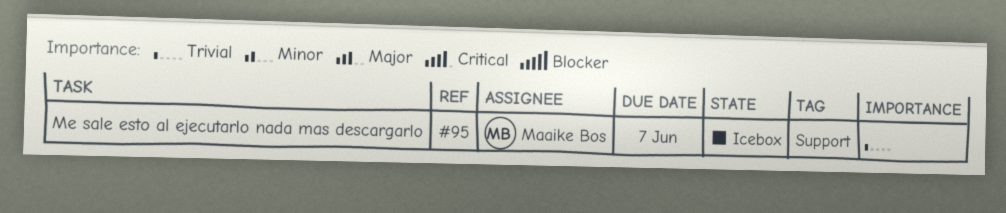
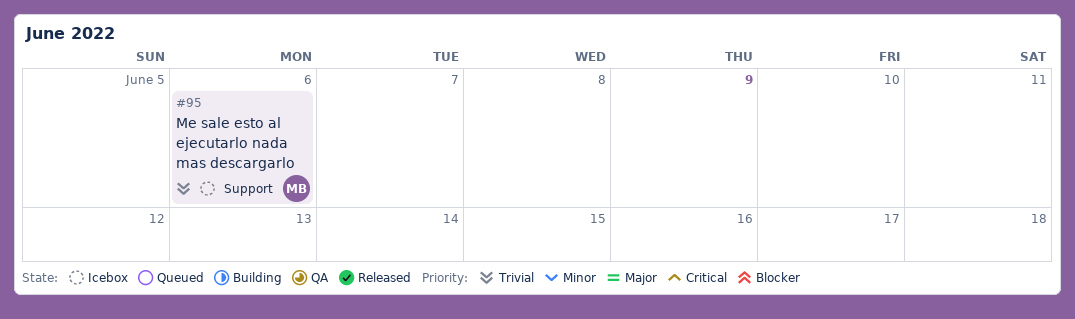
#95, due: Jun 7 -> Jun 6

